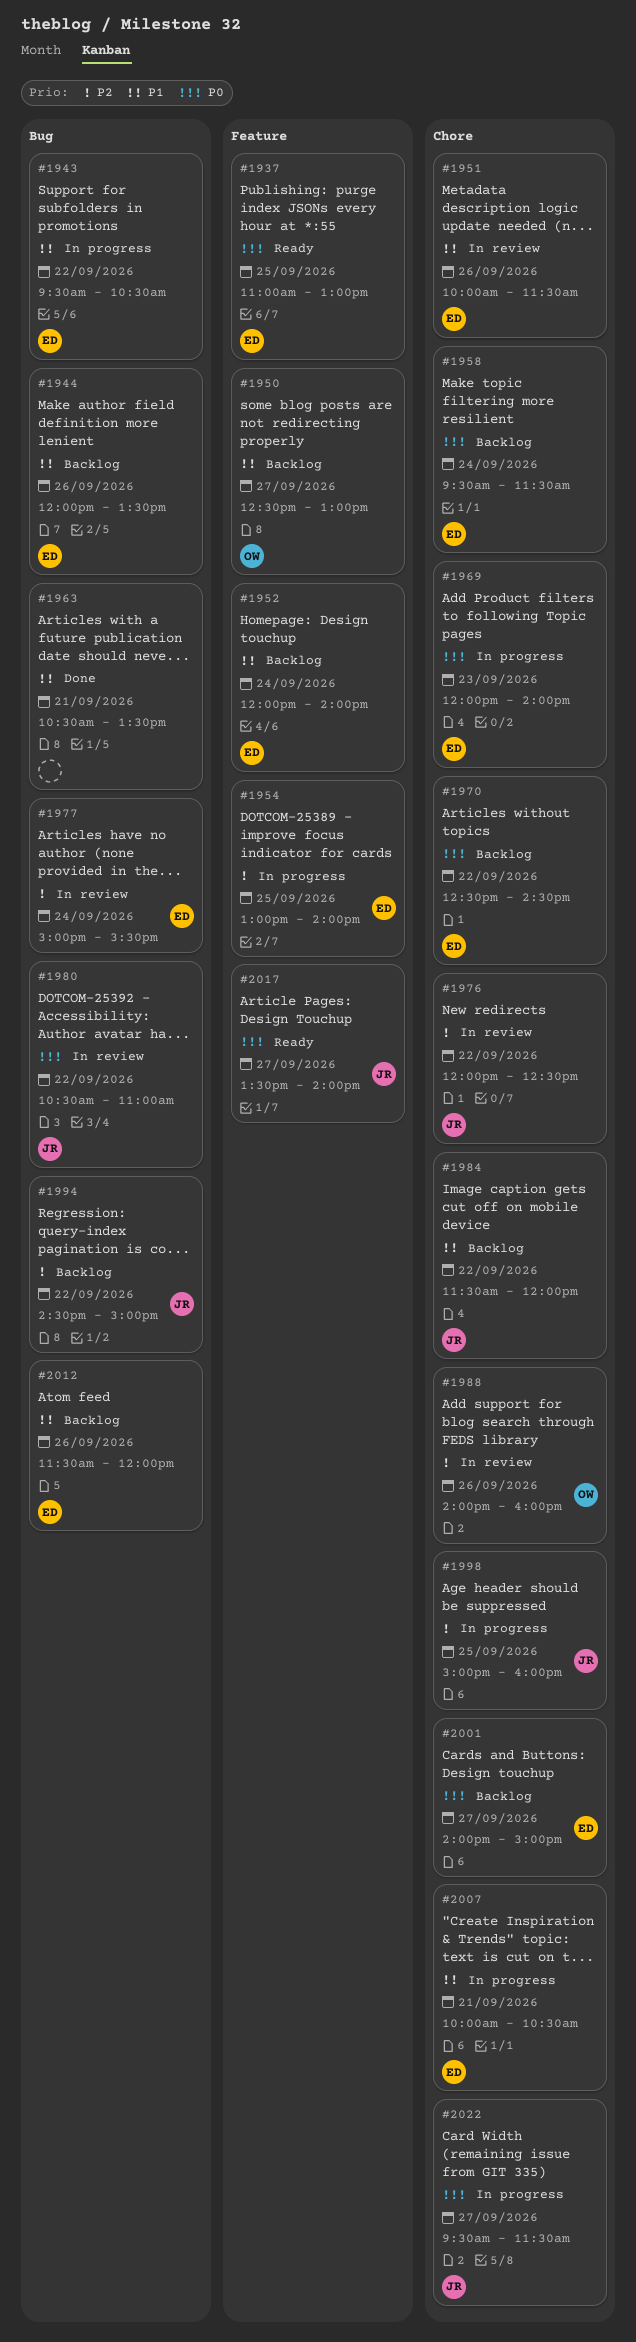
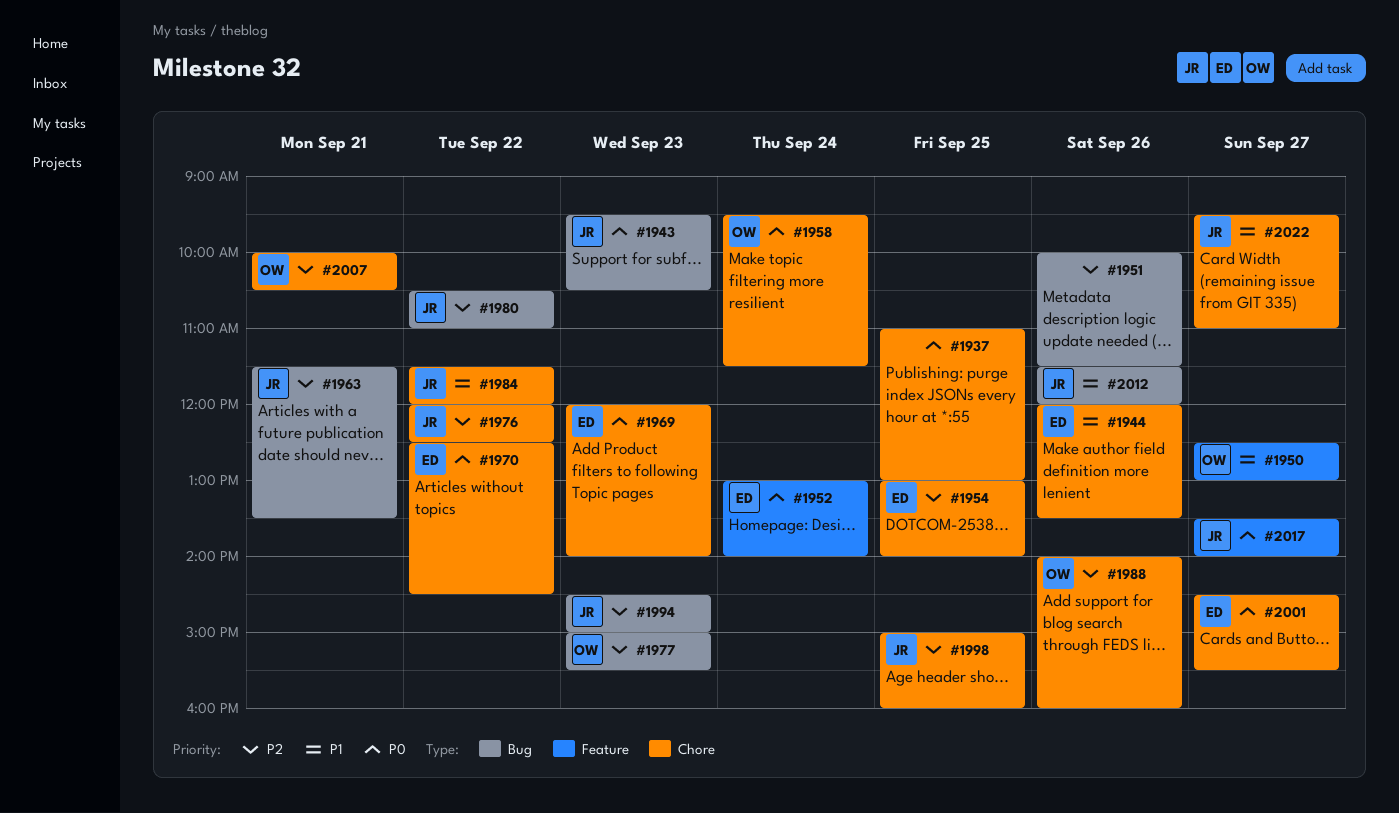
#1937, owner: ED -> none
#1937, label: Feature -> Chore
#1943, owner: ED -> JR
#1943, priority: P1 -> P0
#1943, day: Sep 22 -> Sep 23
#1944, label: Bug -> Chore
#1951, owner: ED -> none
#1951, priority: P1 -> P2
#1951, label: Chore -> Bug
#1952, priority: P1 -> P0
#1952, begins: 12:00 -> 13:00
#1954, label: Feature -> Chore
#1958, owner: ED -> OW
#1963, owner: none -> JR
#1963, priority: P1 -> P2
#1963, begins: 10:30 -> 11:30
#1977, owner: ED -> OW
#1977, day: Sep 24 -> Sep 23
#1980, priority: P0 -> P2
#1994, day: Sep 22 -> Sep 23
#2001, begins: 14:00 -> 14:30
#2001, ends: 15:00 -> 15:30
#2007, owner: ED -> OW
#2007, priority: P1 -> P2
#2012, owner: ED -> JR
#2022, priority: P0 -> P1
#2022, ends: 11:30 -> 11:00

